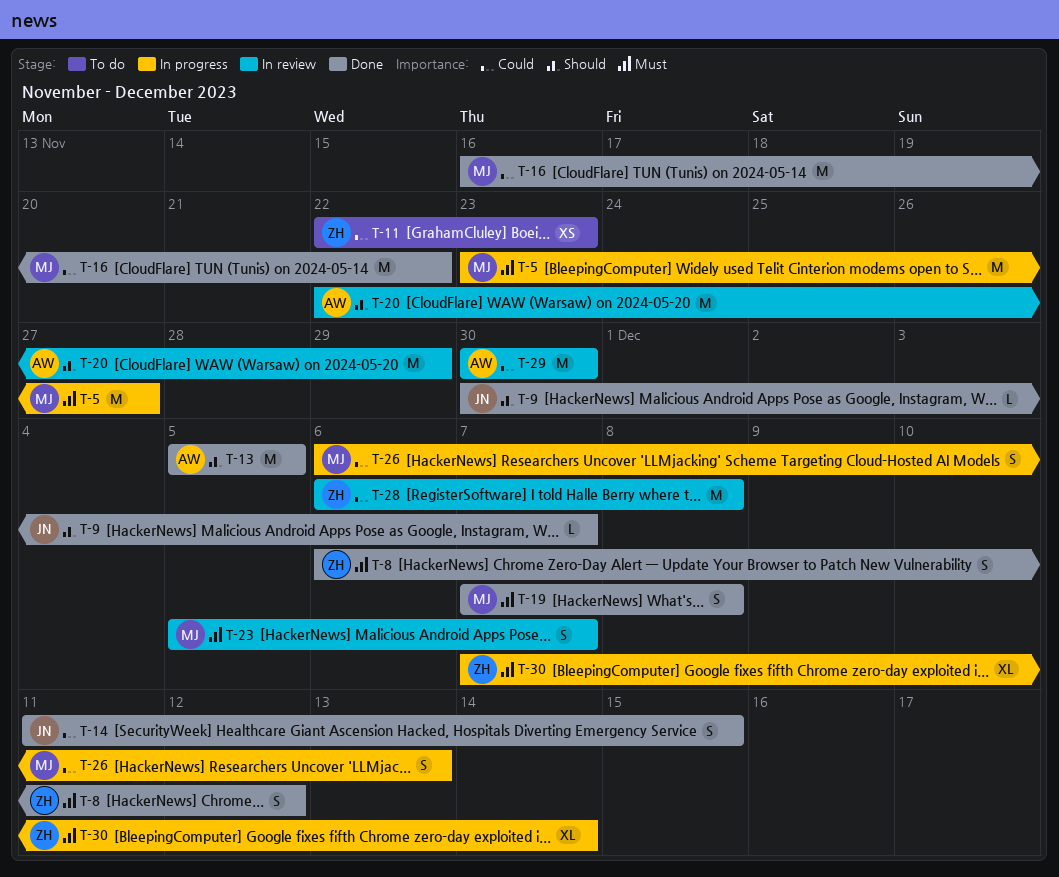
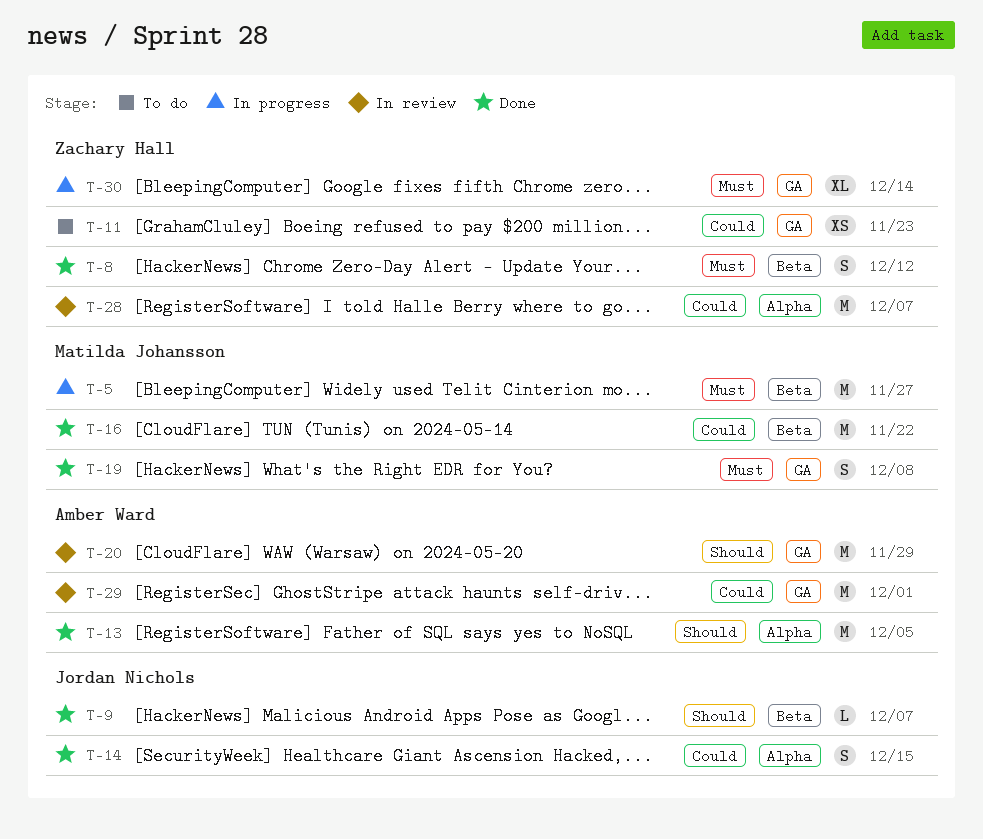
T-23: present -> none
T-26: present -> none
T-28, due: Dec 8 -> Dec 7
T-29, due: Nov 30 -> Dec 1

